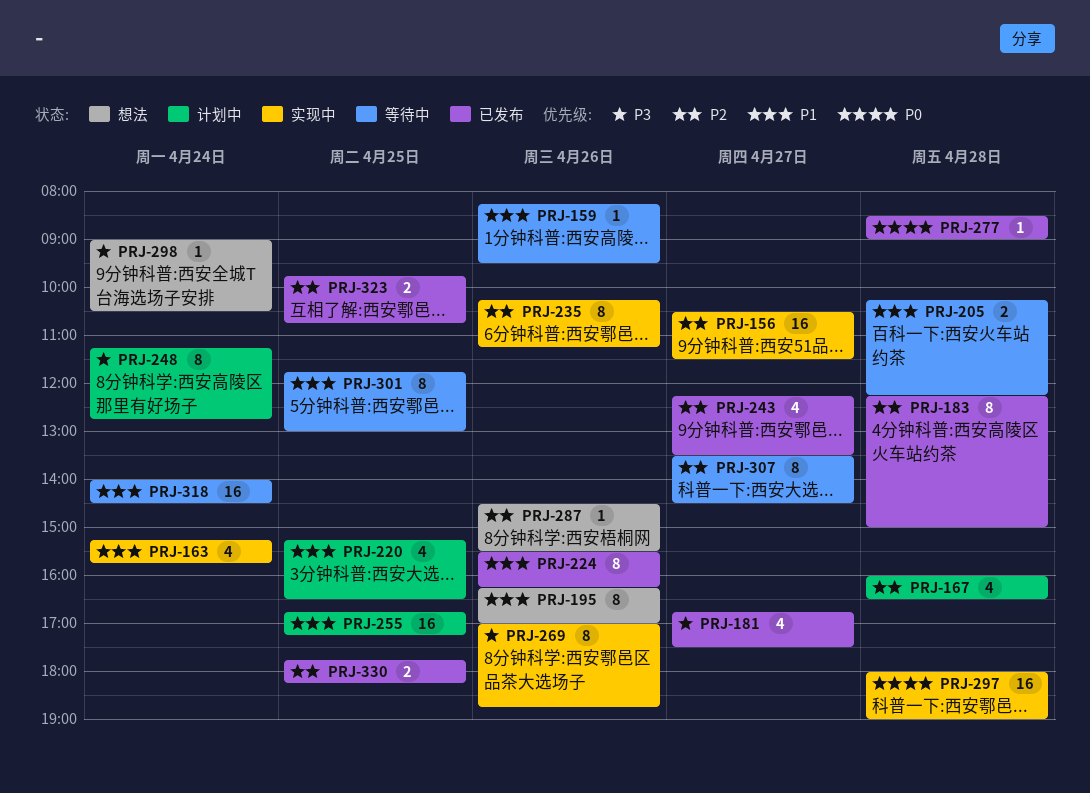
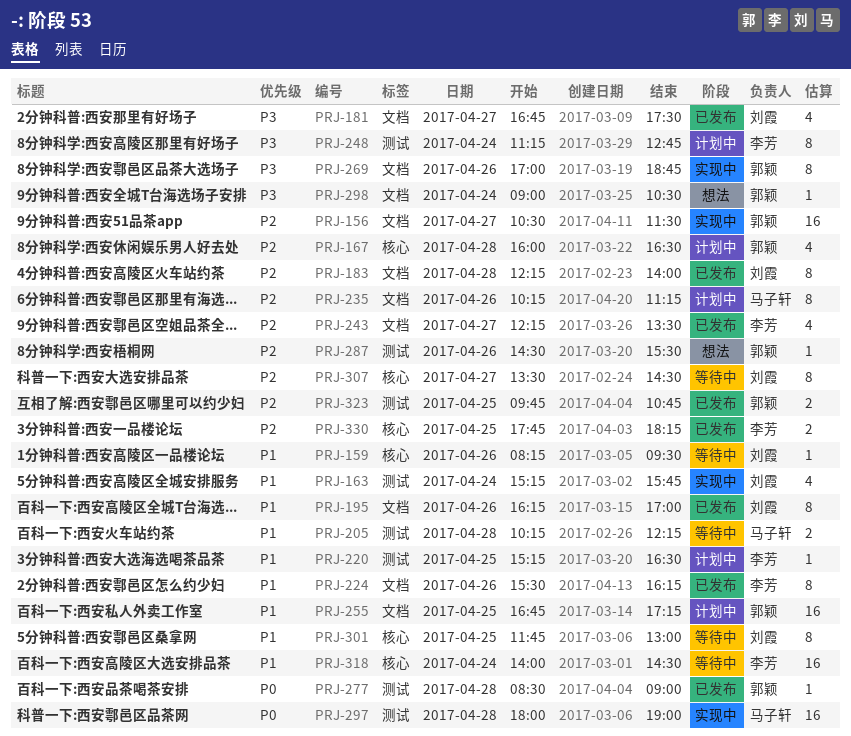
PRJ-183, ends: 15:00 -> 14:00
PRJ-195, status: 想法 -> 已发布
PRJ-220, estimate: 4 -> 1
PRJ-235, status: 实现中 -> 计划中

